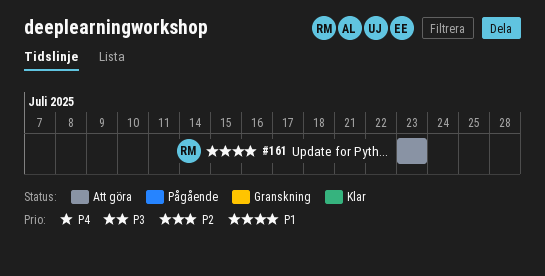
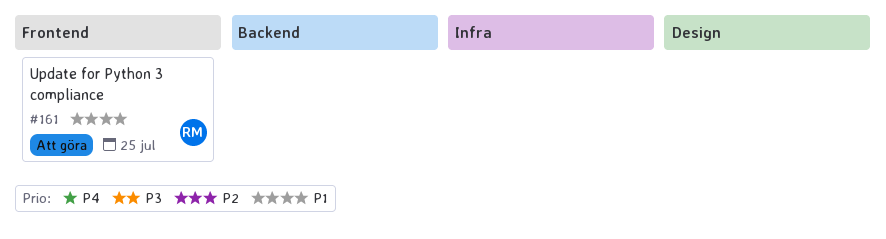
#161, due: Jul 23 -> Jul 25

